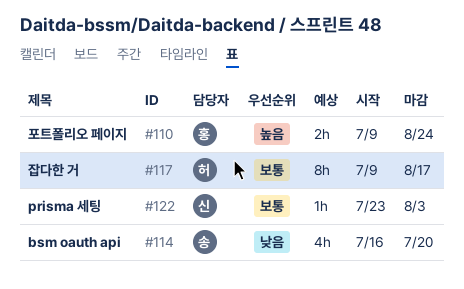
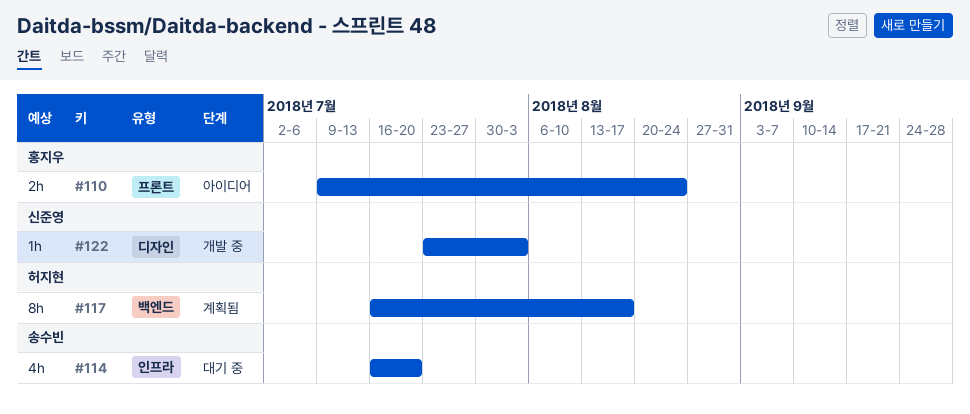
#117, start: Jul 9 -> Jul 16

